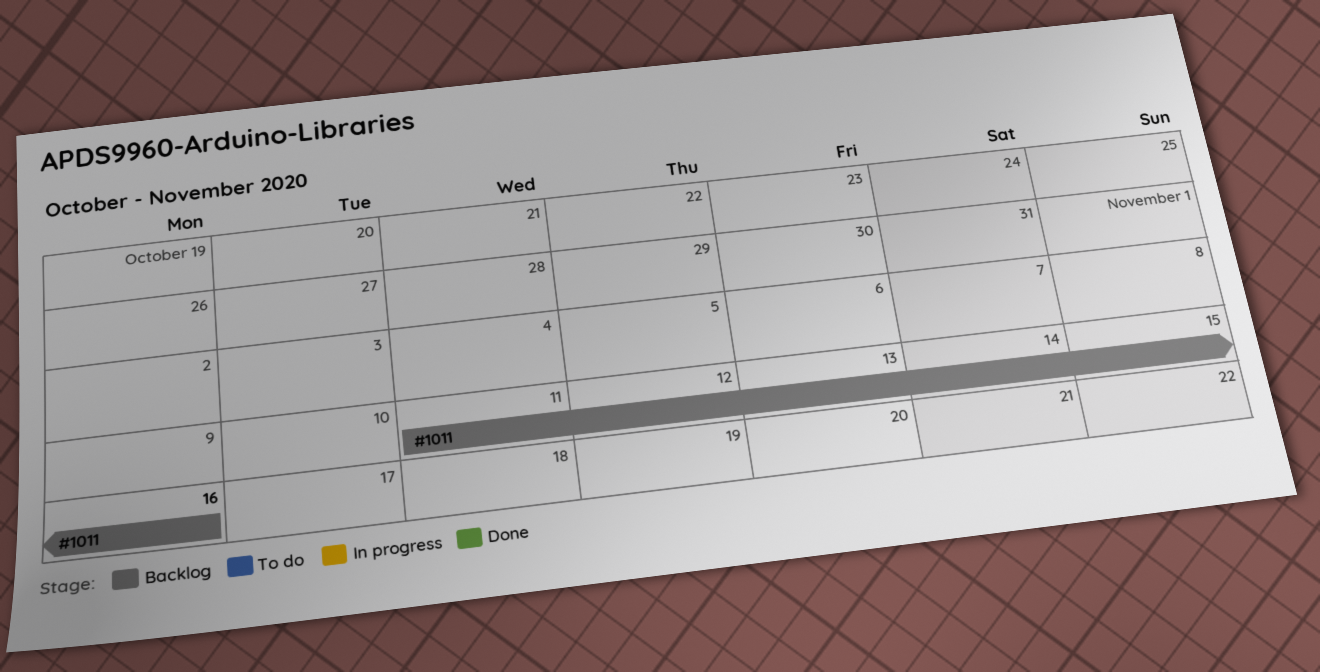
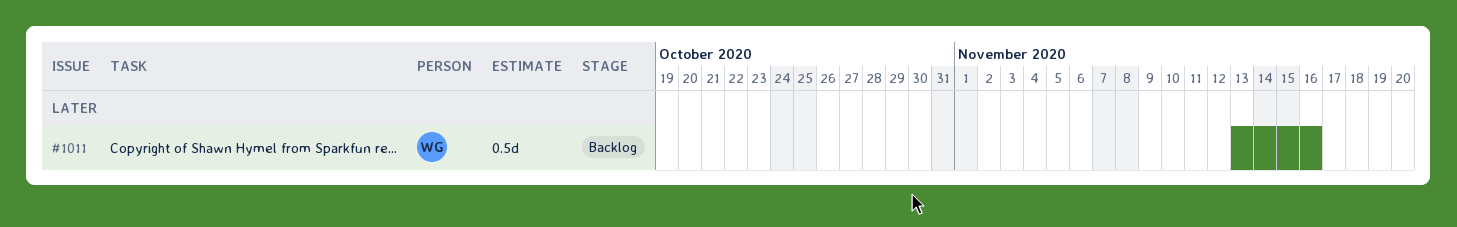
#1011, start: Nov 11 -> Nov 13

